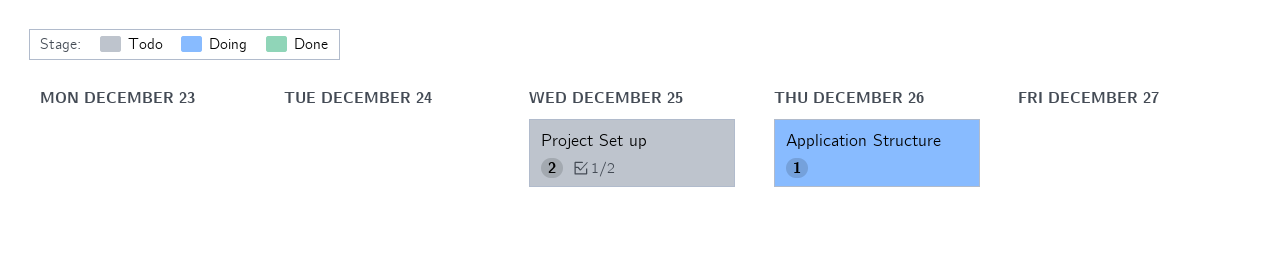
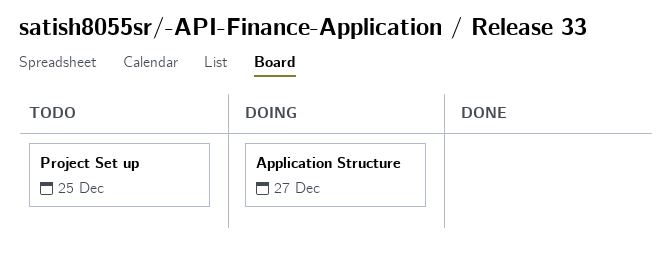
Application Structure, due: Dec 26 -> Dec 27

